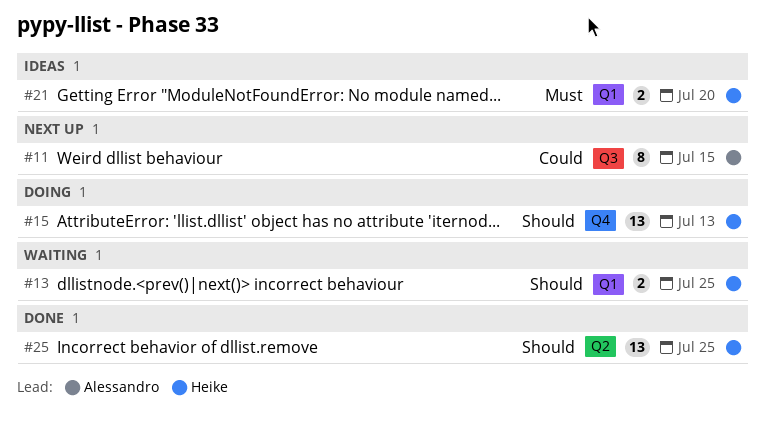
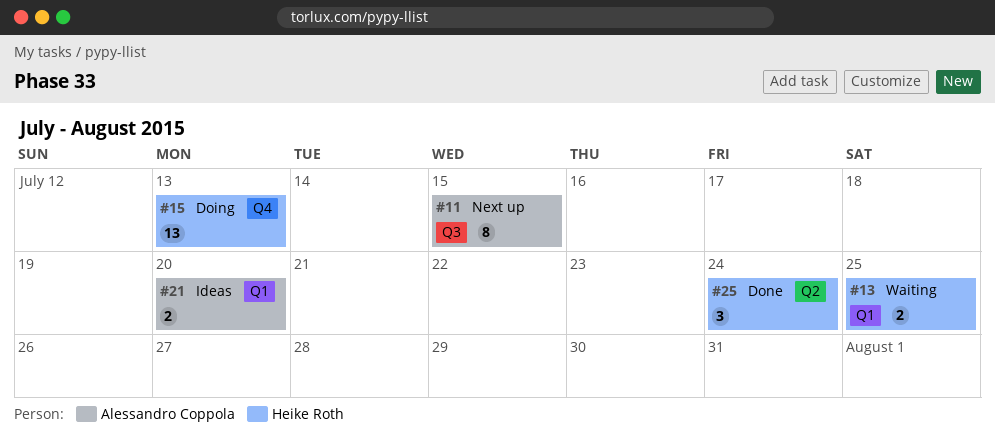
#21, owner: Heike Roth -> Alessandro Coppola
#25, estimate: 13 -> 3
#25, due: Jul 25 -> Jul 24

